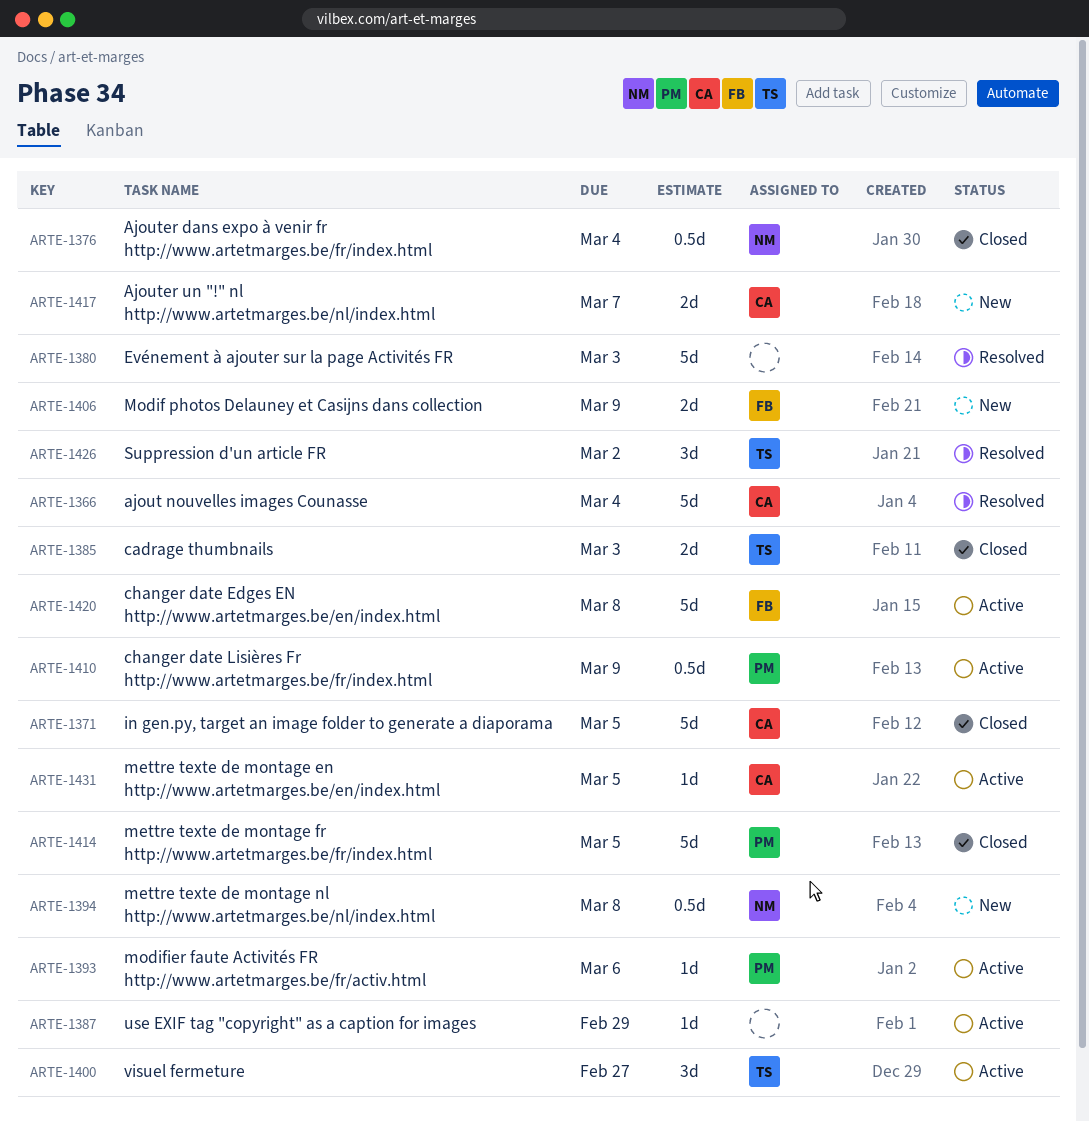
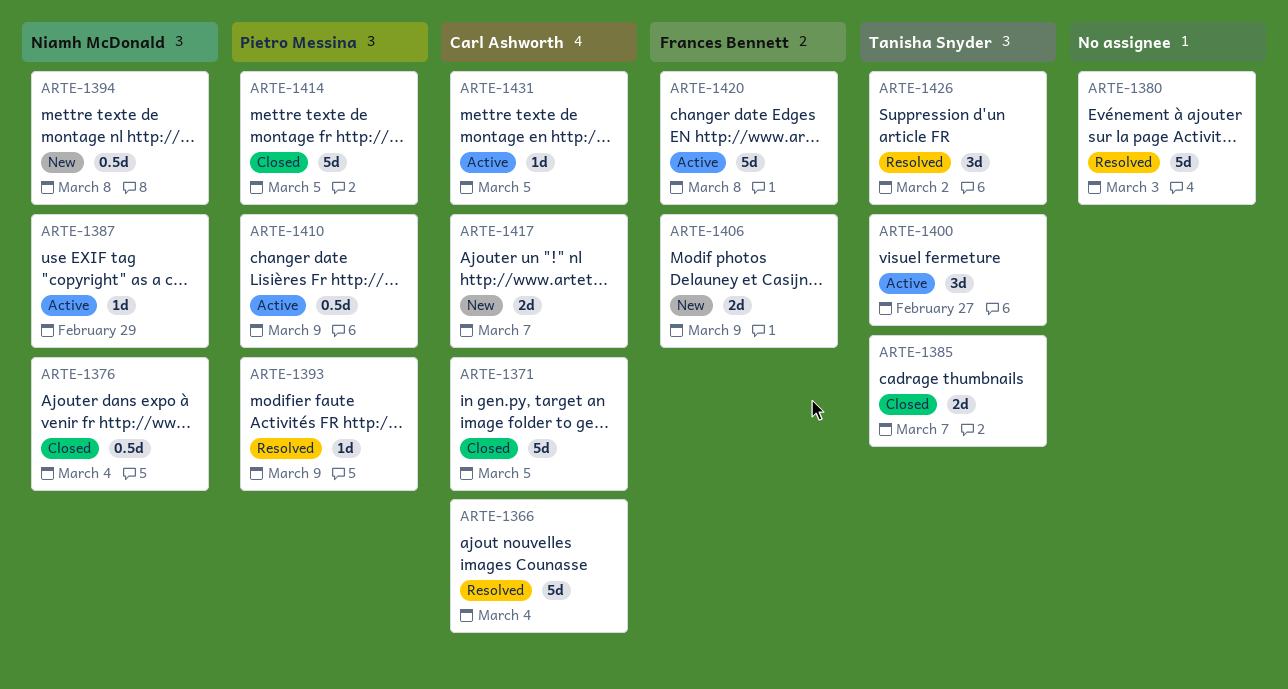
ARTE-1385, due: Mar 3 -> Mar 7
ARTE-1387, owner: none -> Niamh McDonald
ARTE-1393, status: Active -> Resolved
ARTE-1393, due: Mar 6 -> Mar 9

